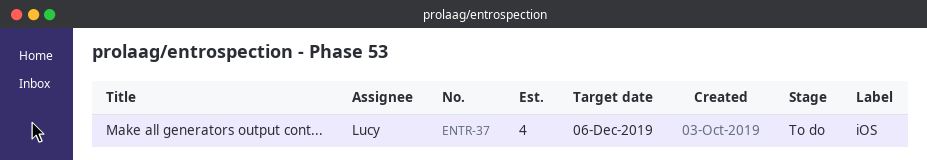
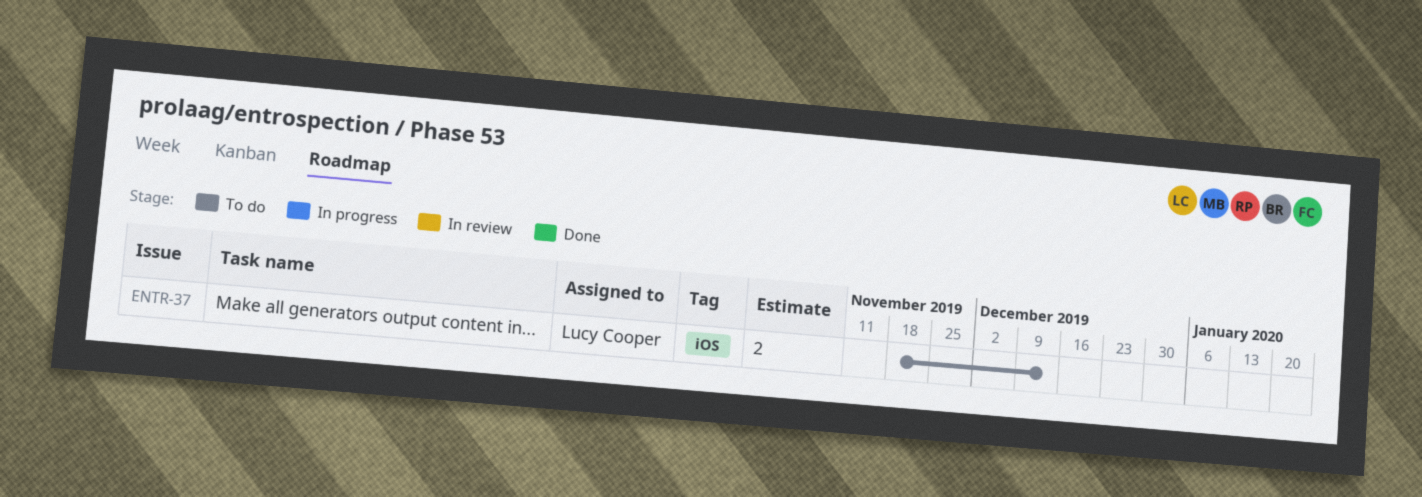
ENTR-37, estimate: 4 -> 2
ENTR-37, due: Dec 6 -> Dec 13

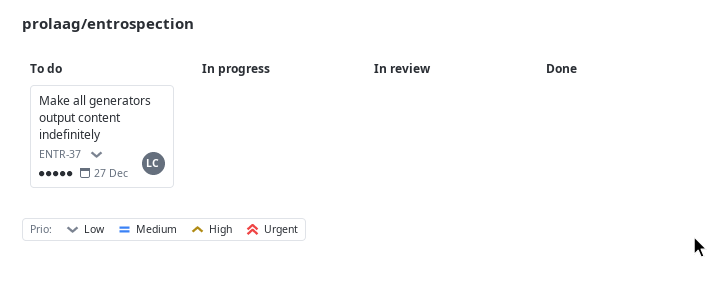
ENTR-37, estimate: 2 -> 5
ENTR-37, due: Dec 13 -> Dec 27

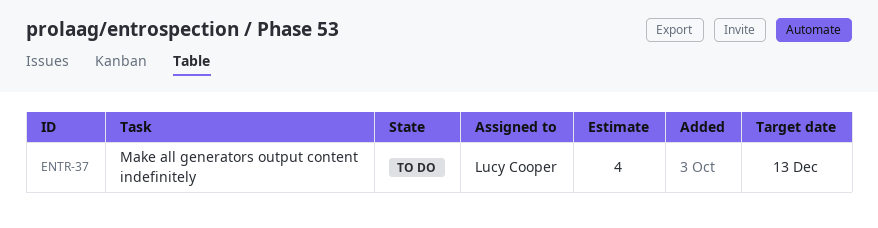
ENTR-37, estimate: 5 -> 4
ENTR-37, due: Dec 27 -> Dec 13

